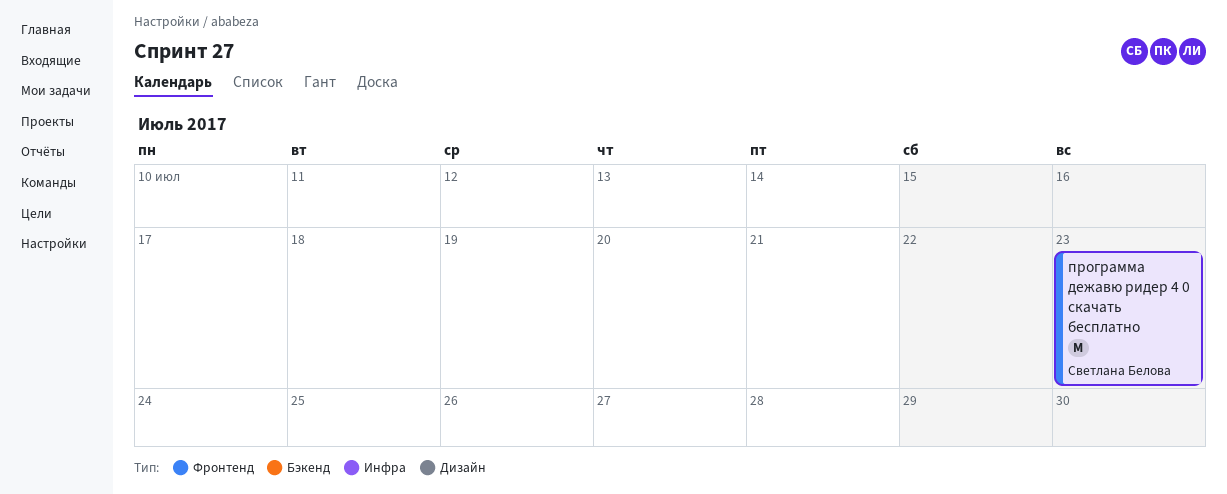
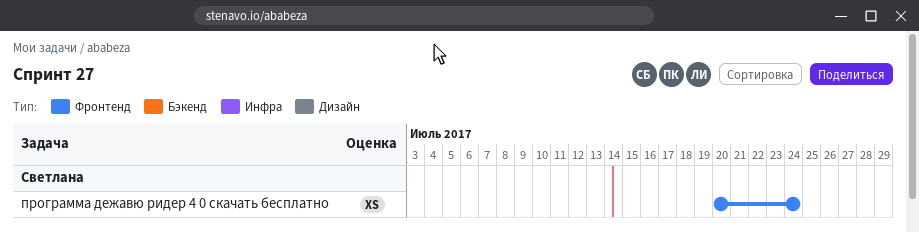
программа дежавю ридер 4 0 скачать бесплатно, estimate: M -> XS
программа дежавю ридер 4 0 скачать бесплатно, due: Jul 23 -> Jul 24

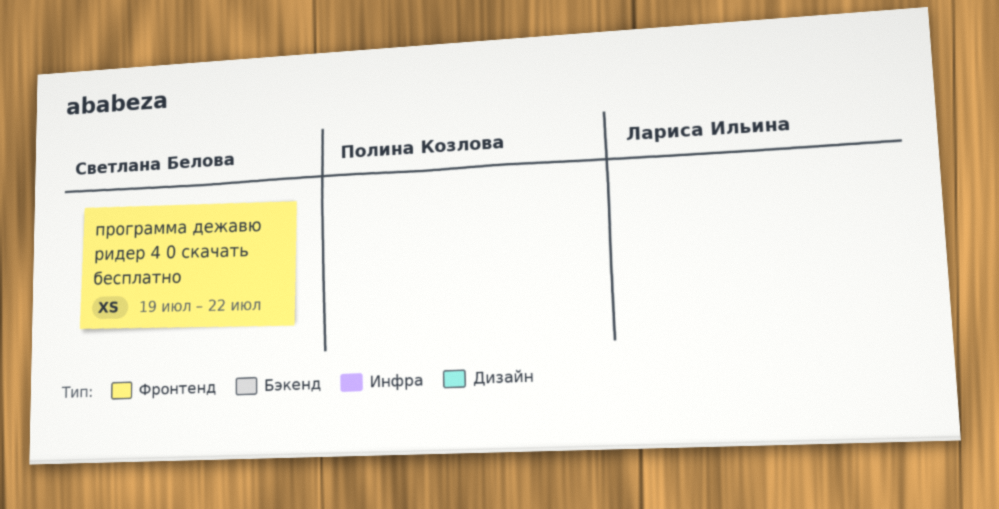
программа дежавю ридер 4 0 скачать бесплатно, start: Jul 20 -> Jul 19
программа дежавю ридер 4 0 скачать бесплатно, due: Jul 24 -> Jul 22

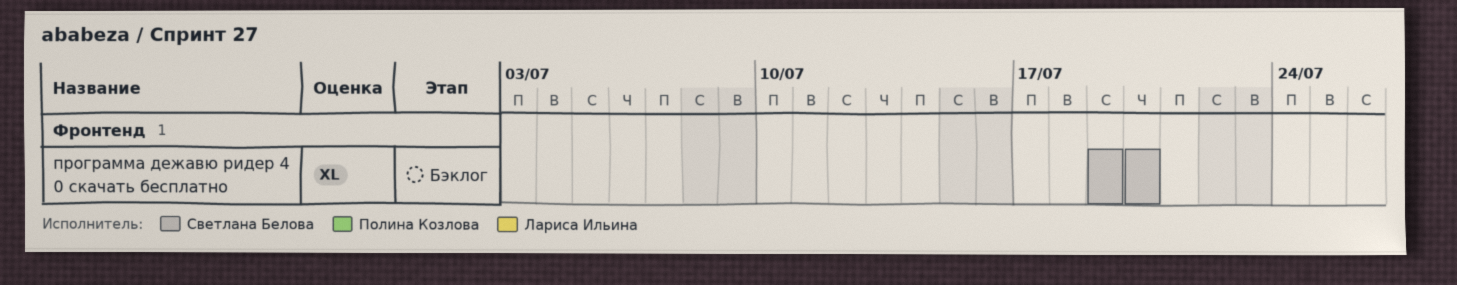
программа дежавю ридер 4 0 скачать бесплатно, estimate: XS -> XL
программа дежавю ридер 4 0 скачать бесплатно, due: Jul 22 -> Jul 20

